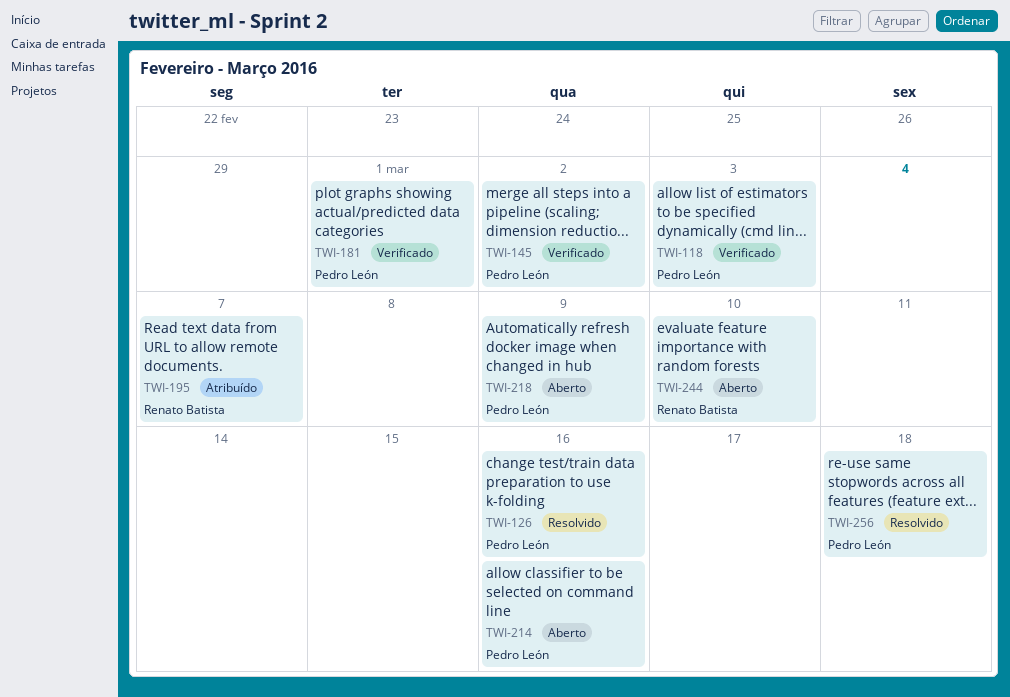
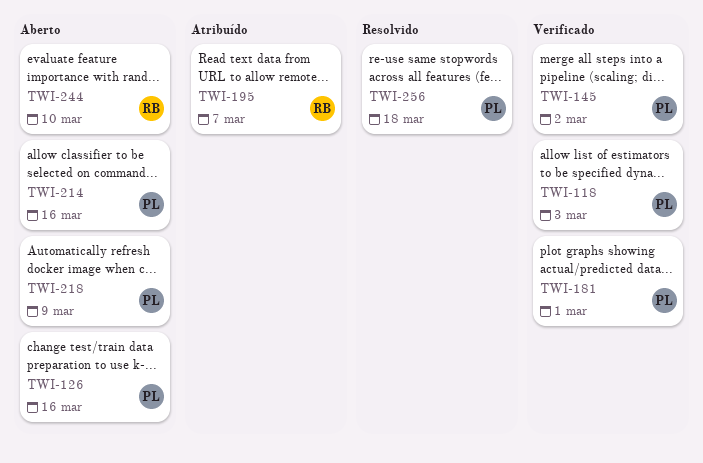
TWI-126, status: Resolvido -> Aberto

